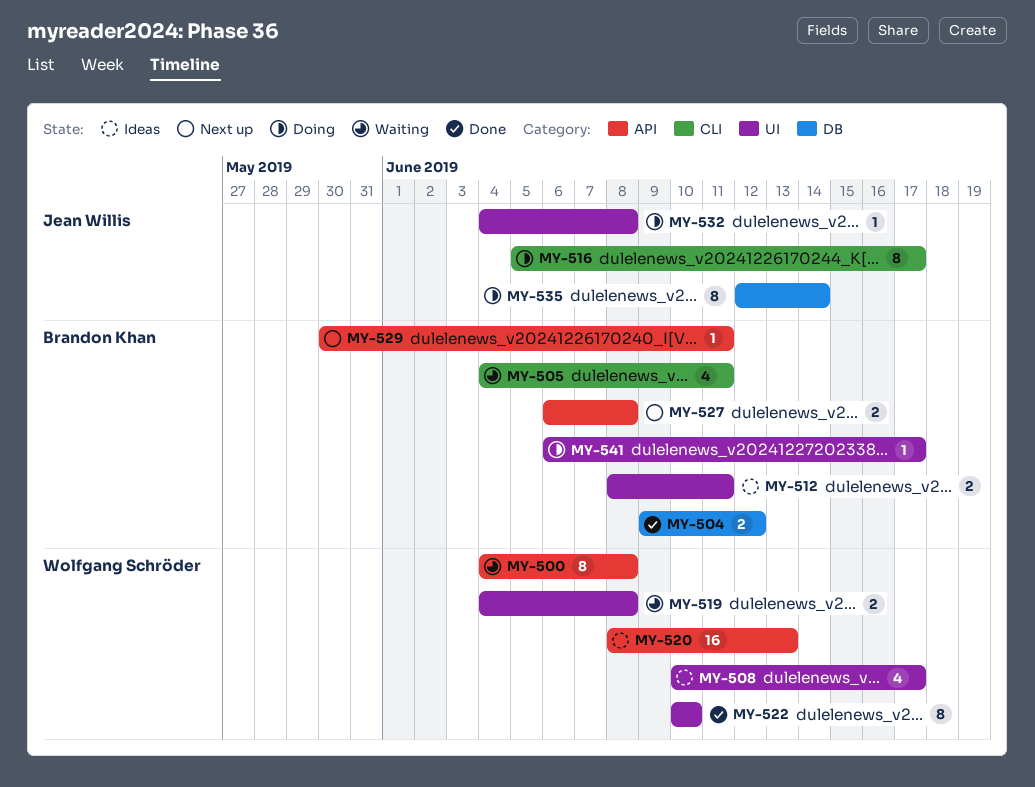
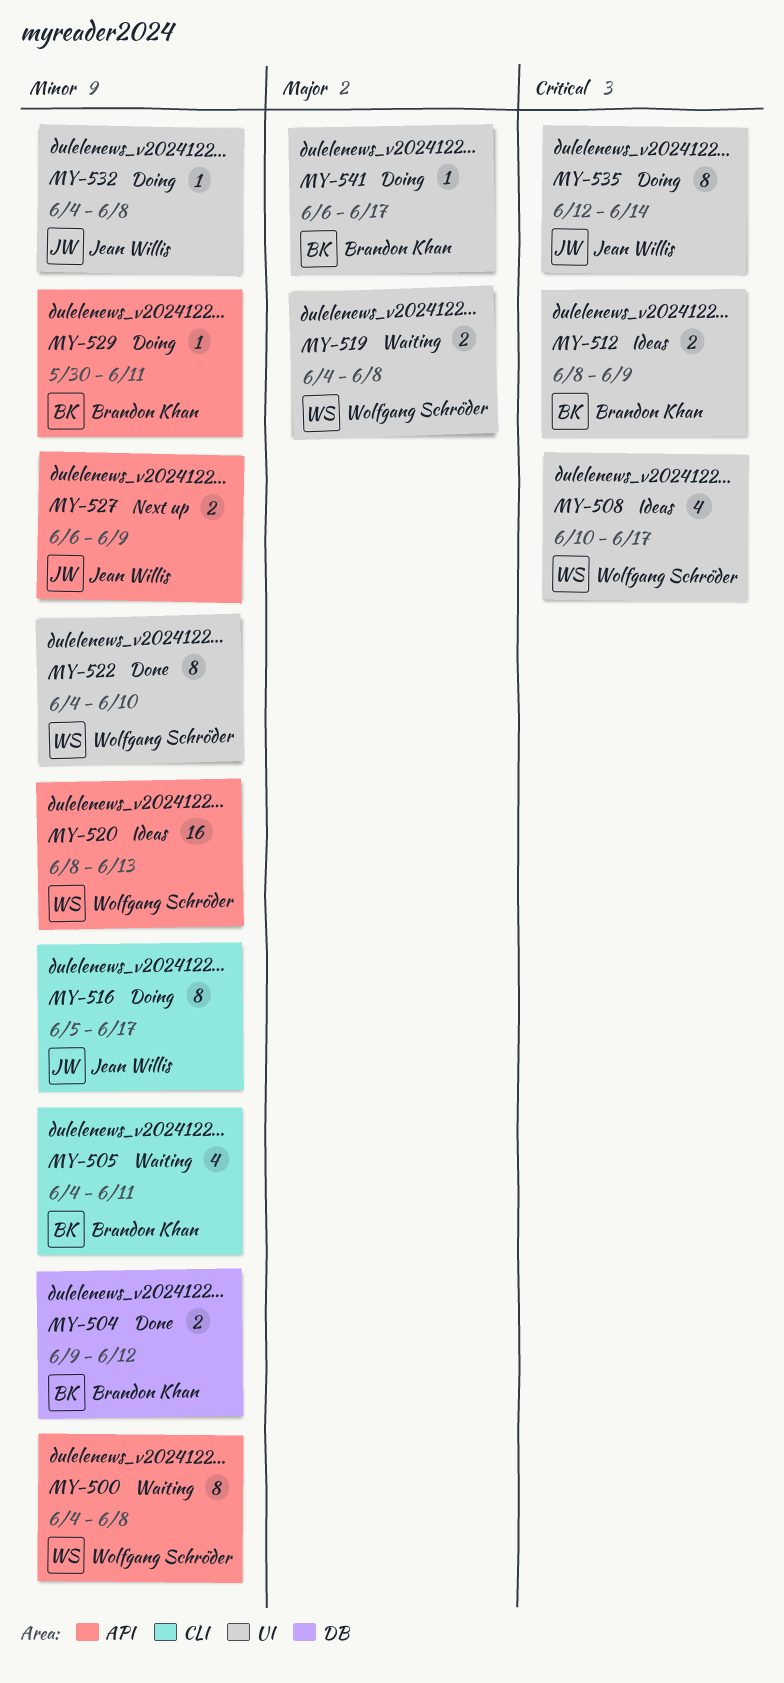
MY-512, due: Jun 11 -> Jun 9
MY-522, start: Jun 10 -> Jun 4
MY-527, owner: Brandon Khan -> Jean Willis
MY-527, due: Jun 8 -> Jun 9
MY-529, status: Next up -> Doing
MY-535, label: DB -> UI

